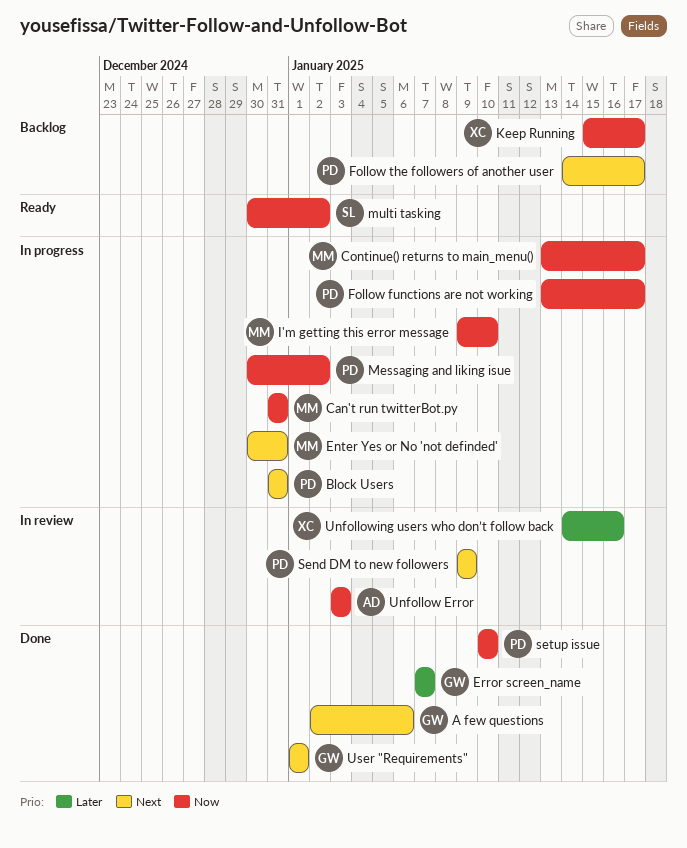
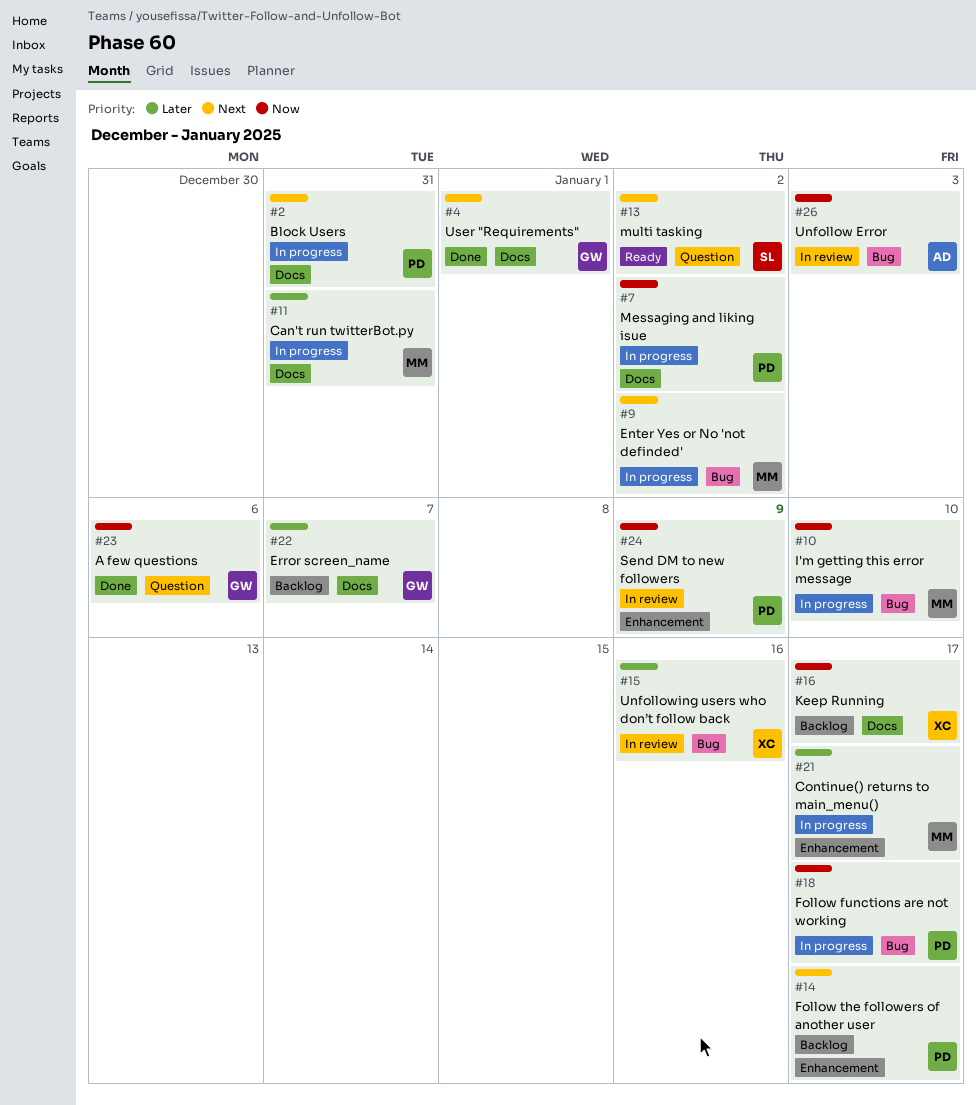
A few questions, priority: Next -> Now
Can't run twitterBot.py, priority: Now -> Later
Continue() returns to main_menu(), priority: Now -> Later
Enter Yes or No 'not definded', due: Dec 31 -> Jan 2
Error screen_name, status: Done -> Backlog
multi tasking, priority: Now -> Next
Send DM to new followers, priority: Next -> Now
setup issue: present -> none

